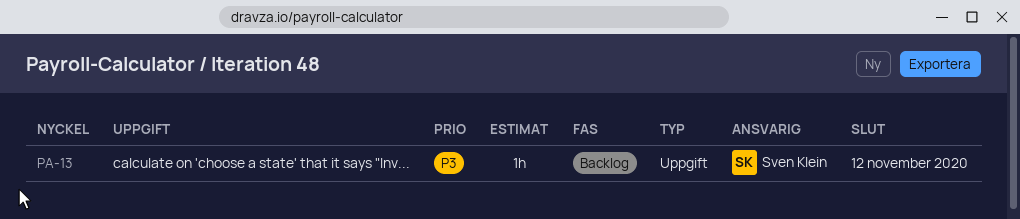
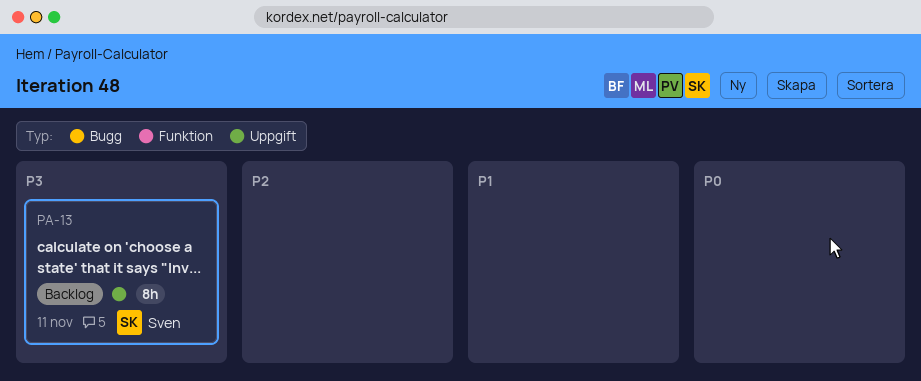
PA-13, estimate: 1h -> 8h
PA-13, due: Nov 12 -> Nov 11

